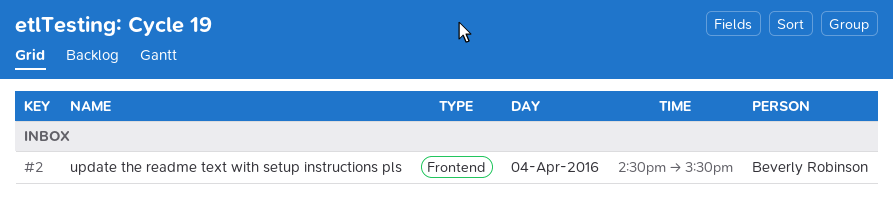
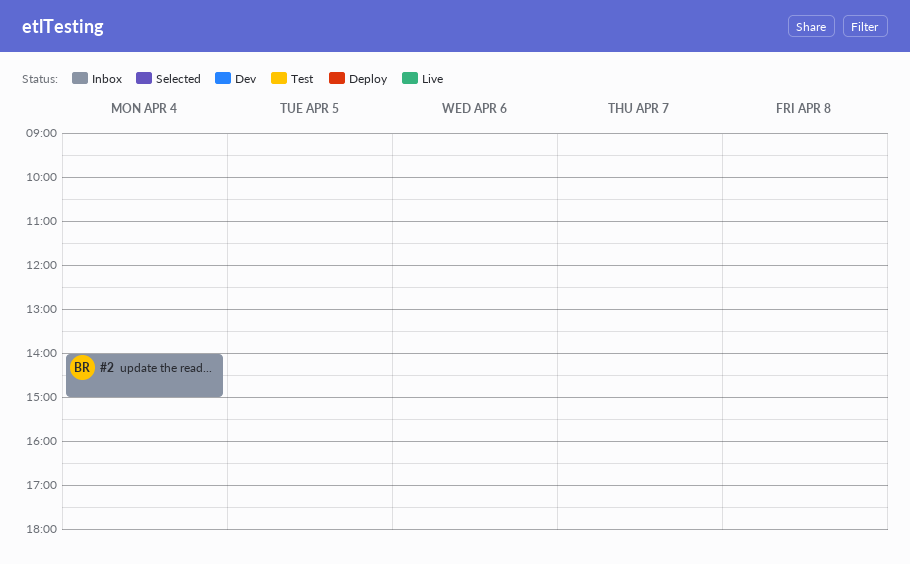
#2, begins: 14:30 -> 14:00
#2, ends: 15:30 -> 15:00

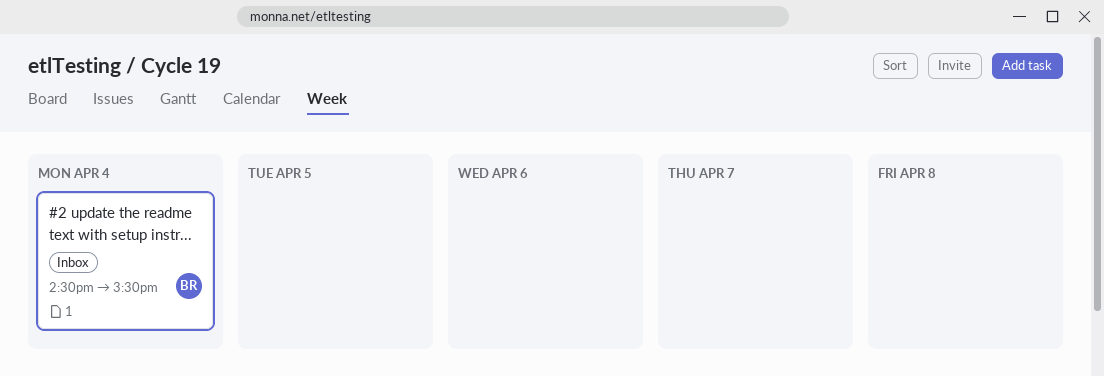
#2, begins: 14:00 -> 14:30
#2, ends: 15:00 -> 15:30

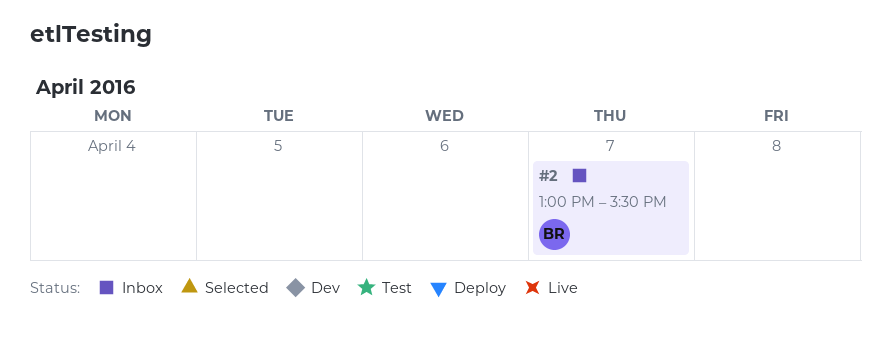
#2, day: Apr 4 -> Apr 7
#2, begins: 14:30 -> 13:00

